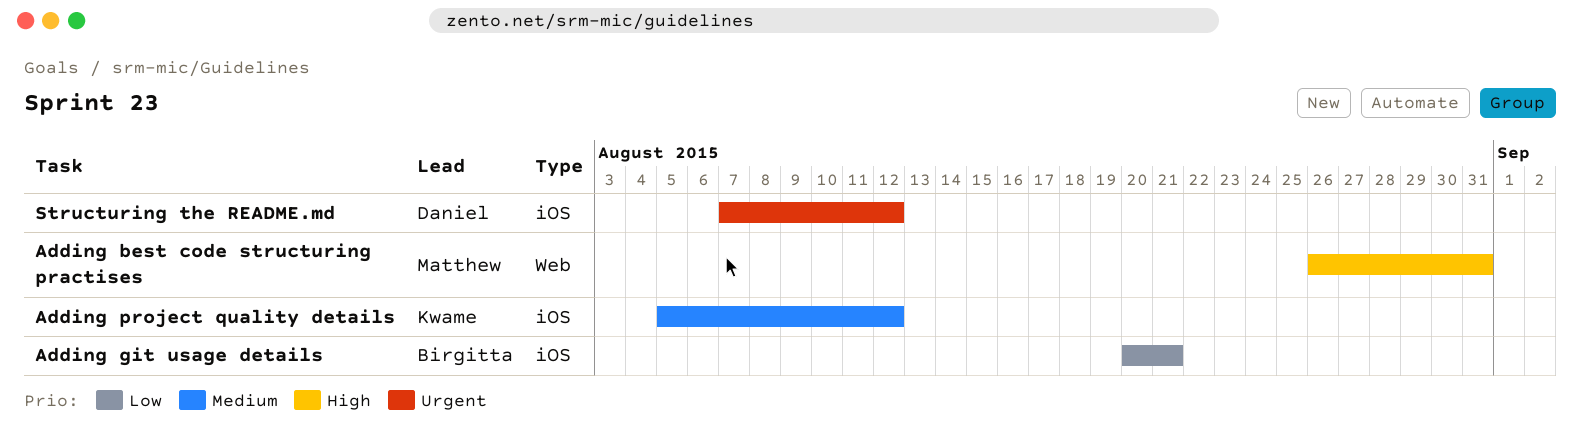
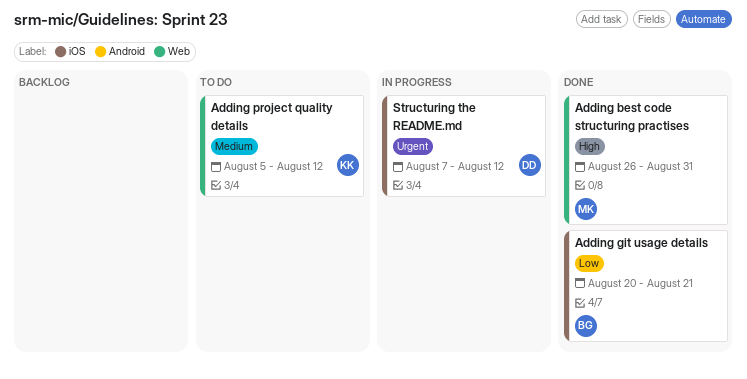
Adding project quality details, label: iOS -> Web

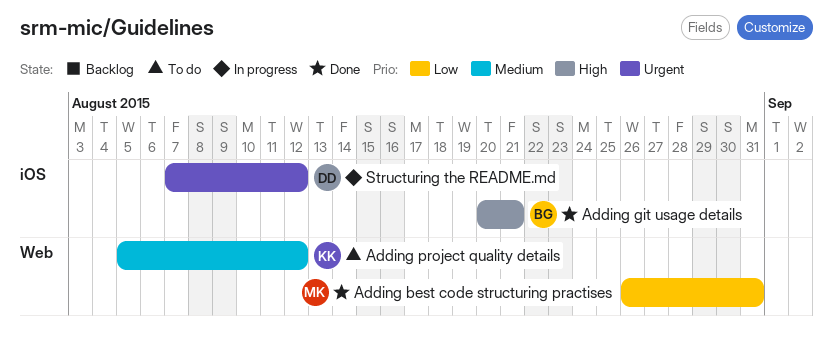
Adding best code structuring practises, priority: High -> Low
Adding git usage details, priority: Low -> High

